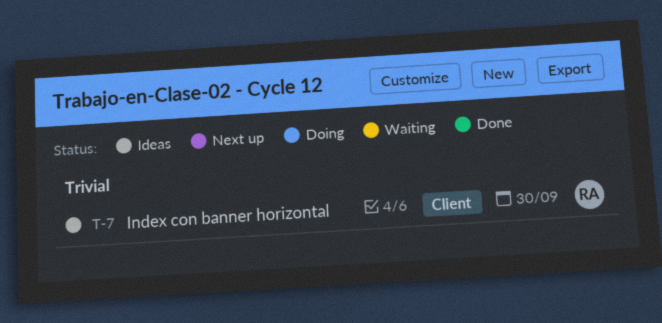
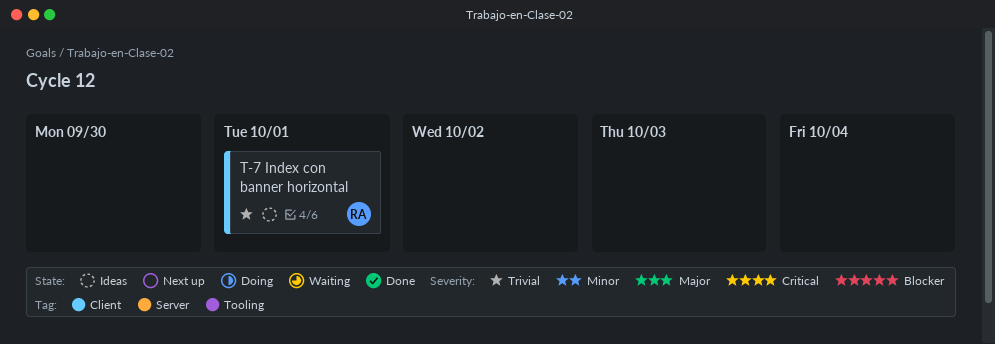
T-7, due: Sep 30 -> Oct 1

